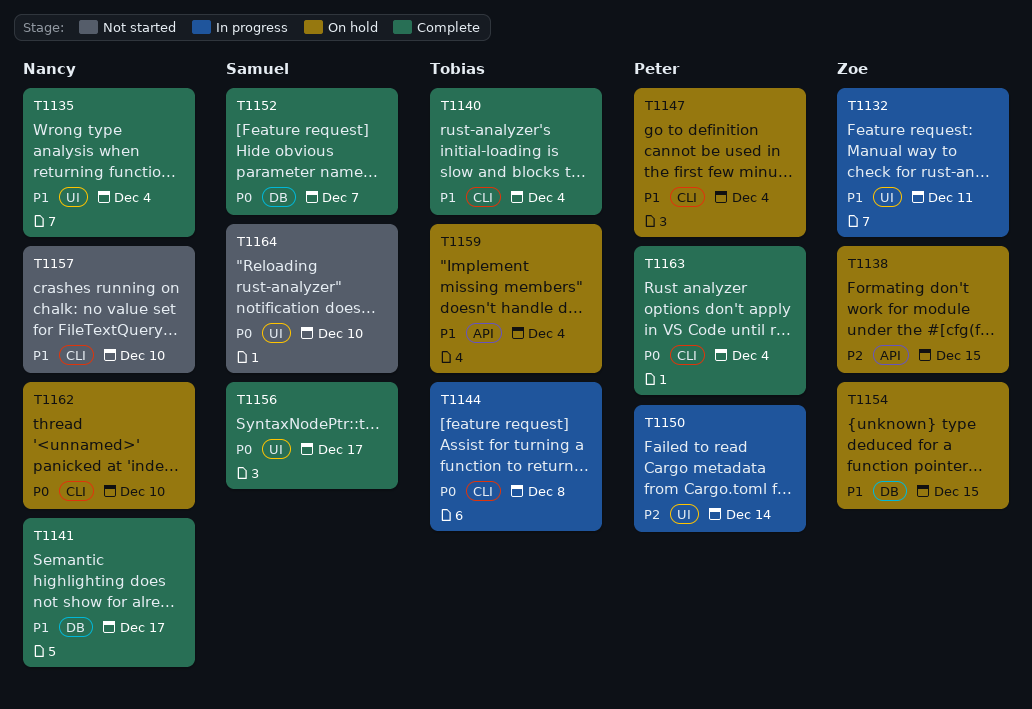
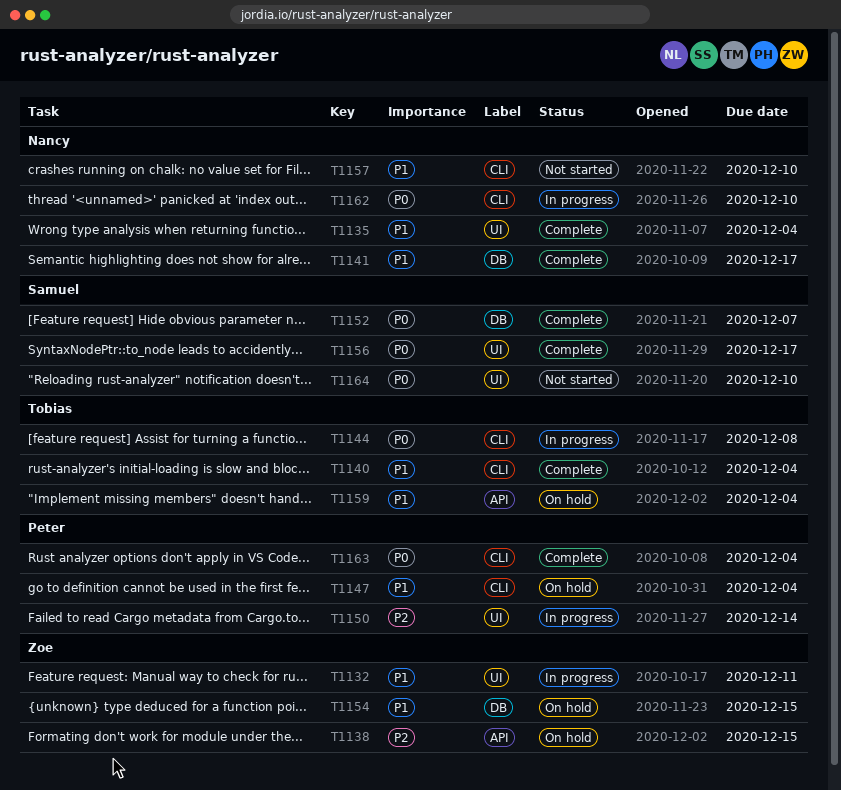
T1162, status: On hold -> In progress

